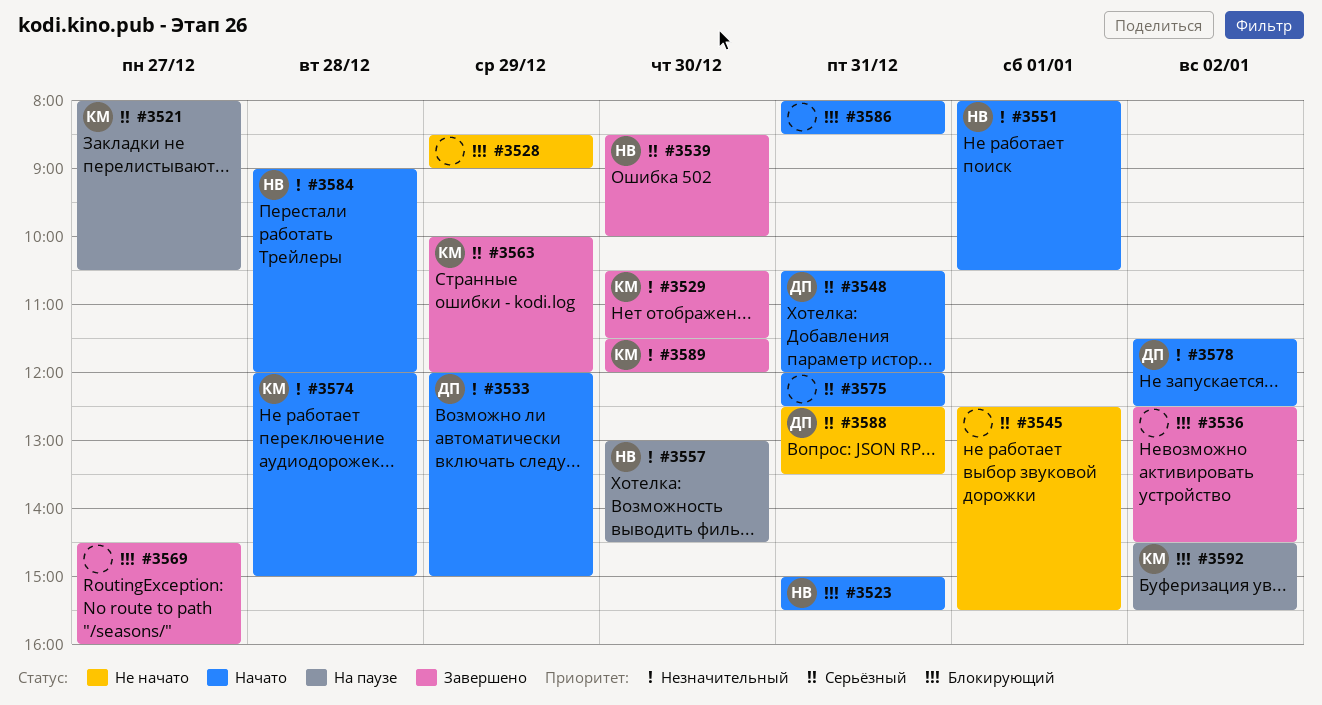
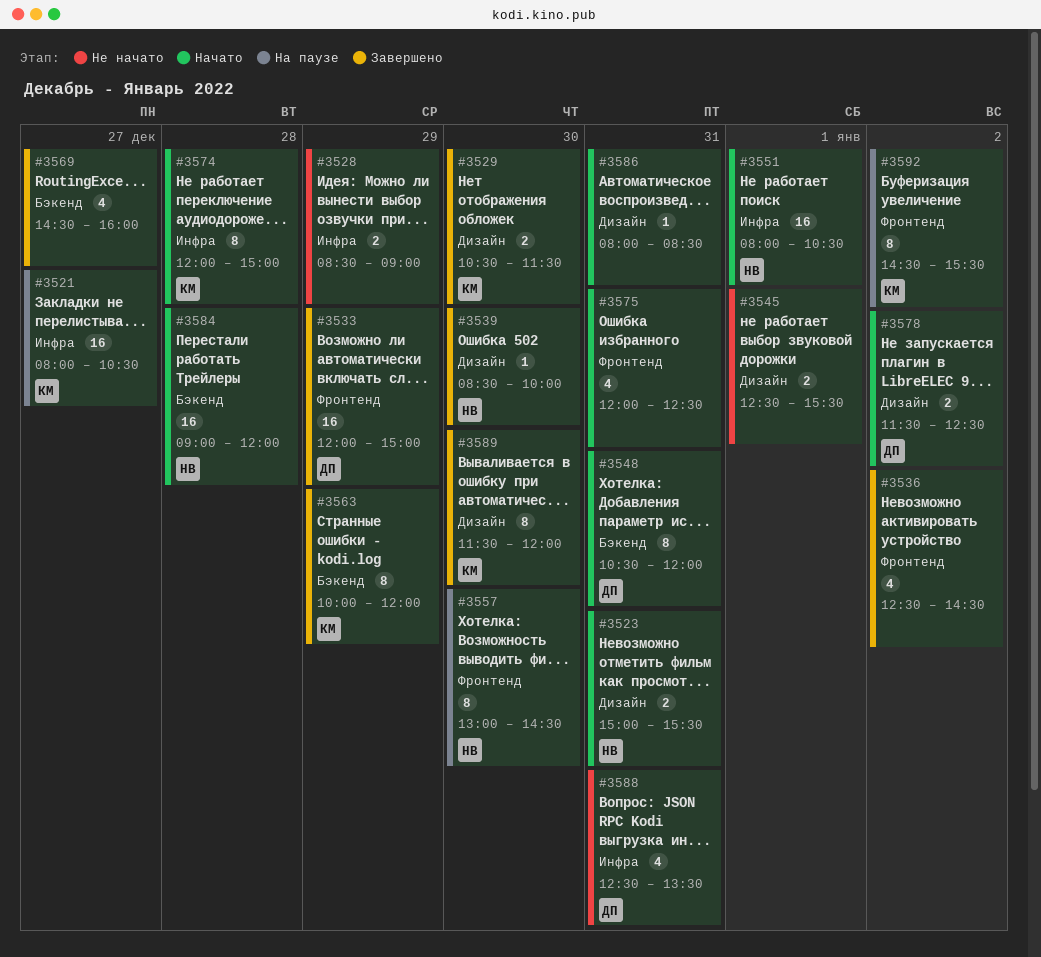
#3533, status: Начато -> Завершено

